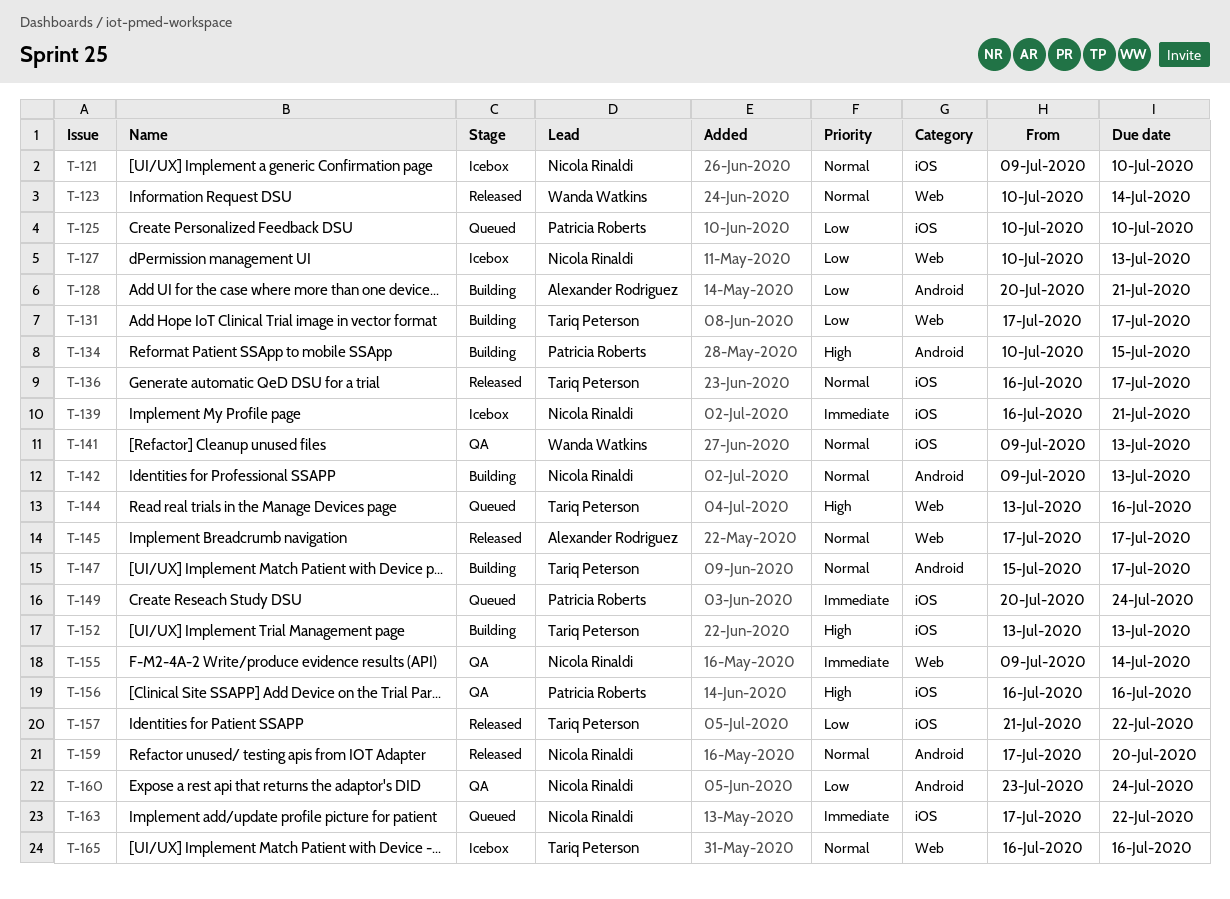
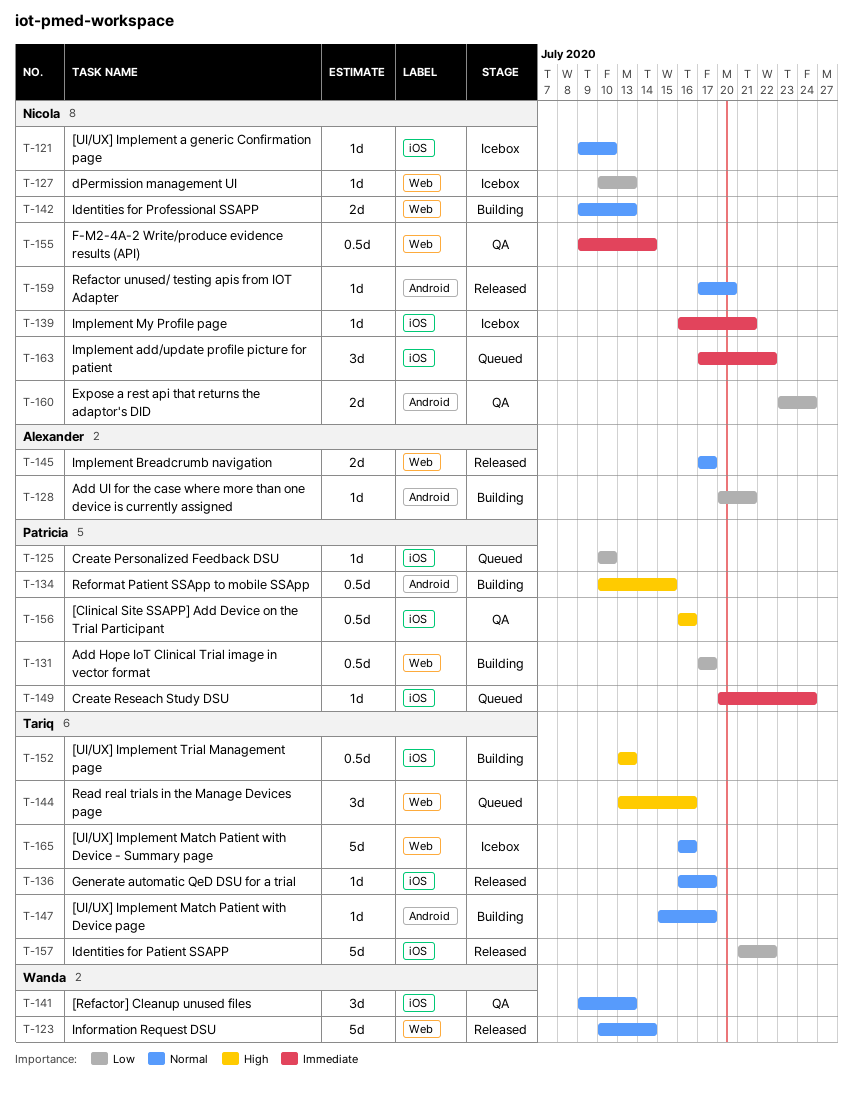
T-131, owner: Tariq Peterson -> Patricia Roberts
T-142, label: Android -> Web

